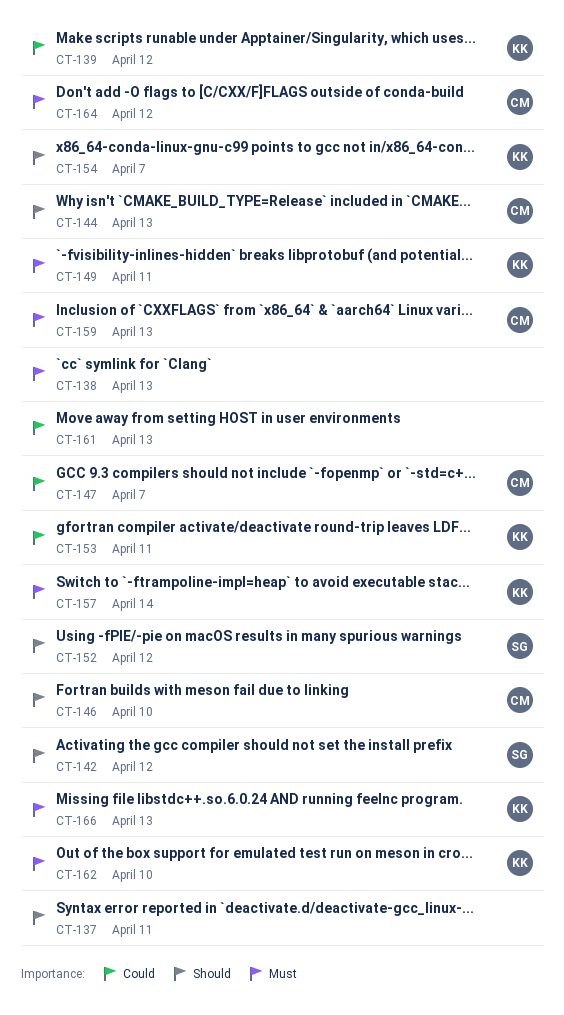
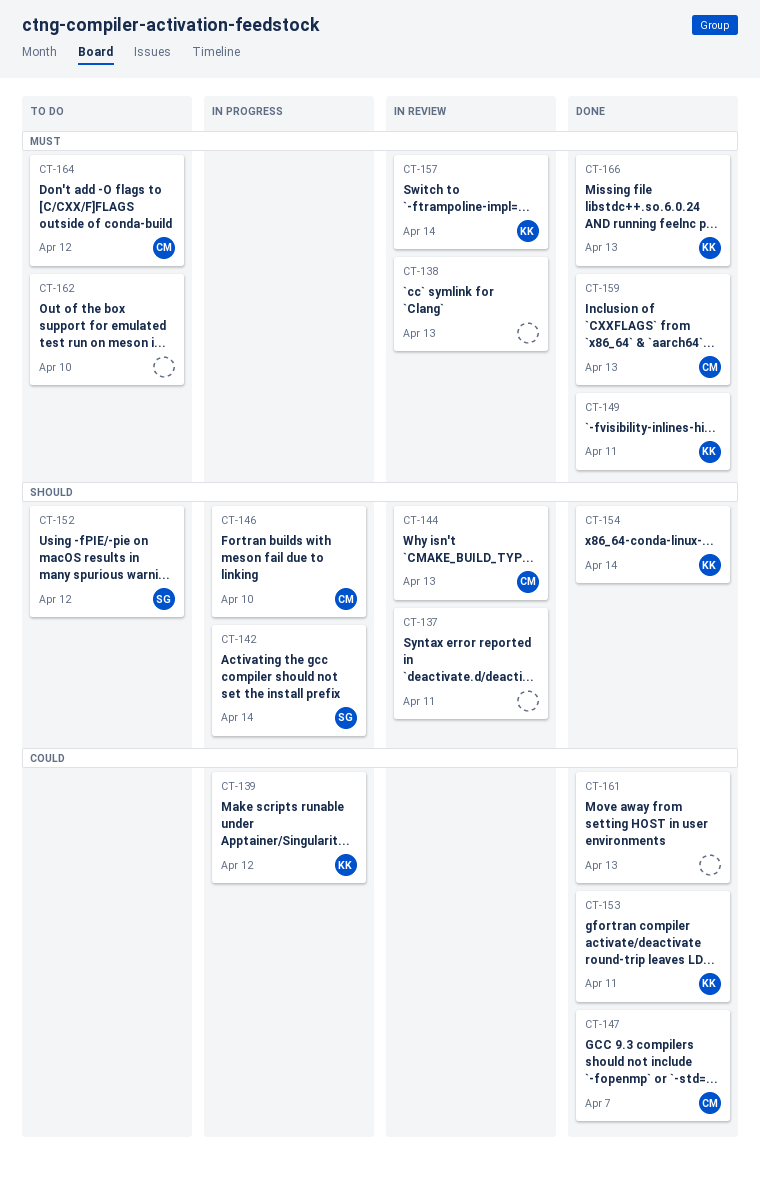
CT-142, due: Apr 12 -> Apr 14
CT-154, due: Apr 7 -> Apr 14
CT-162, owner: KK -> none

